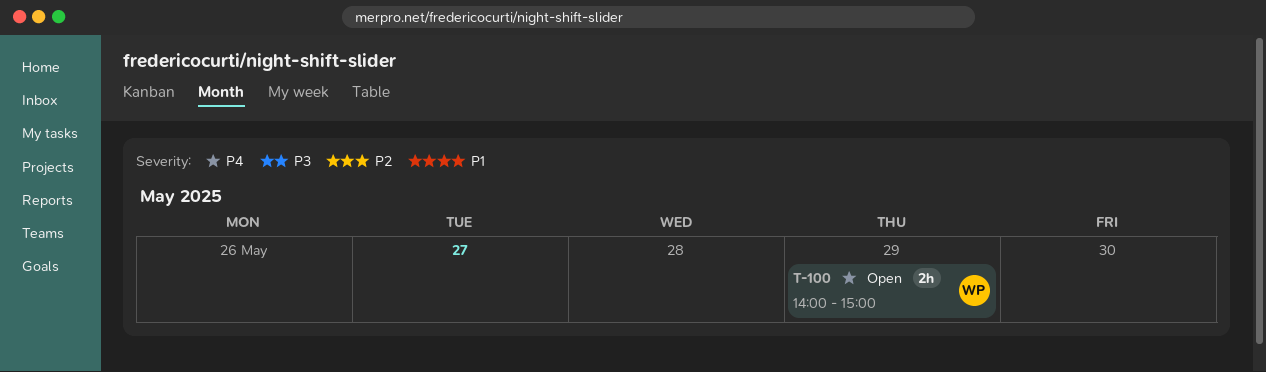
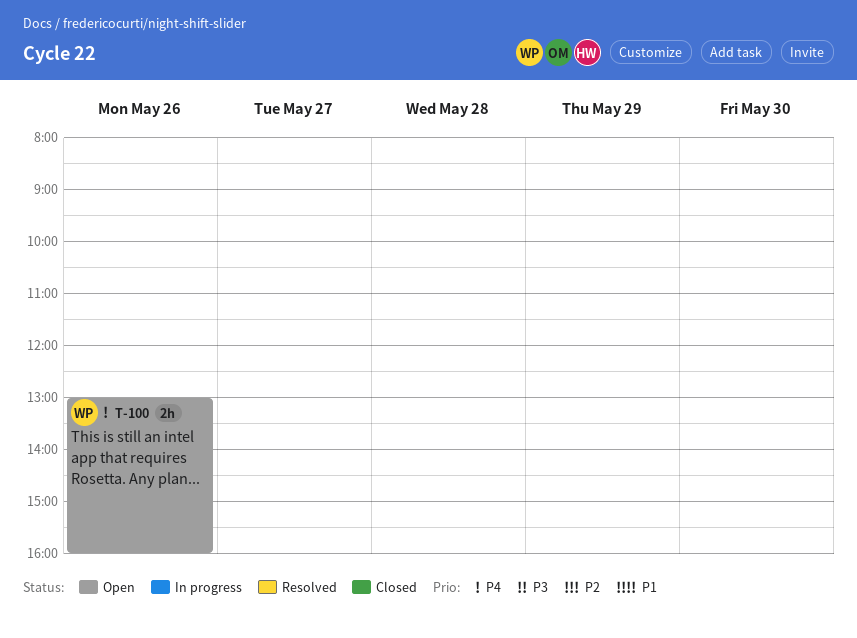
T-100, day: May 29 -> May 26
T-100, begins: 14:00 -> 13:00
T-100, ends: 15:00 -> 16:00

